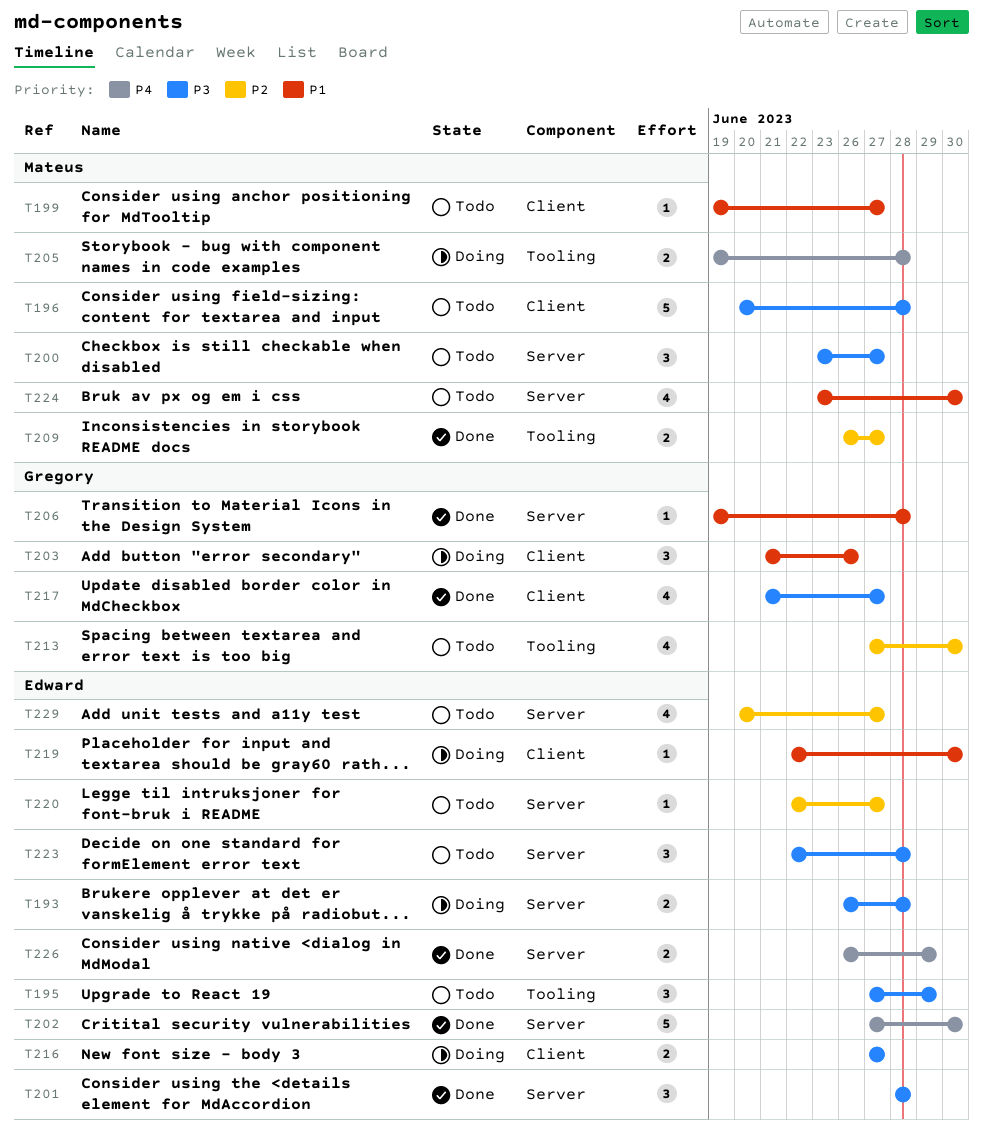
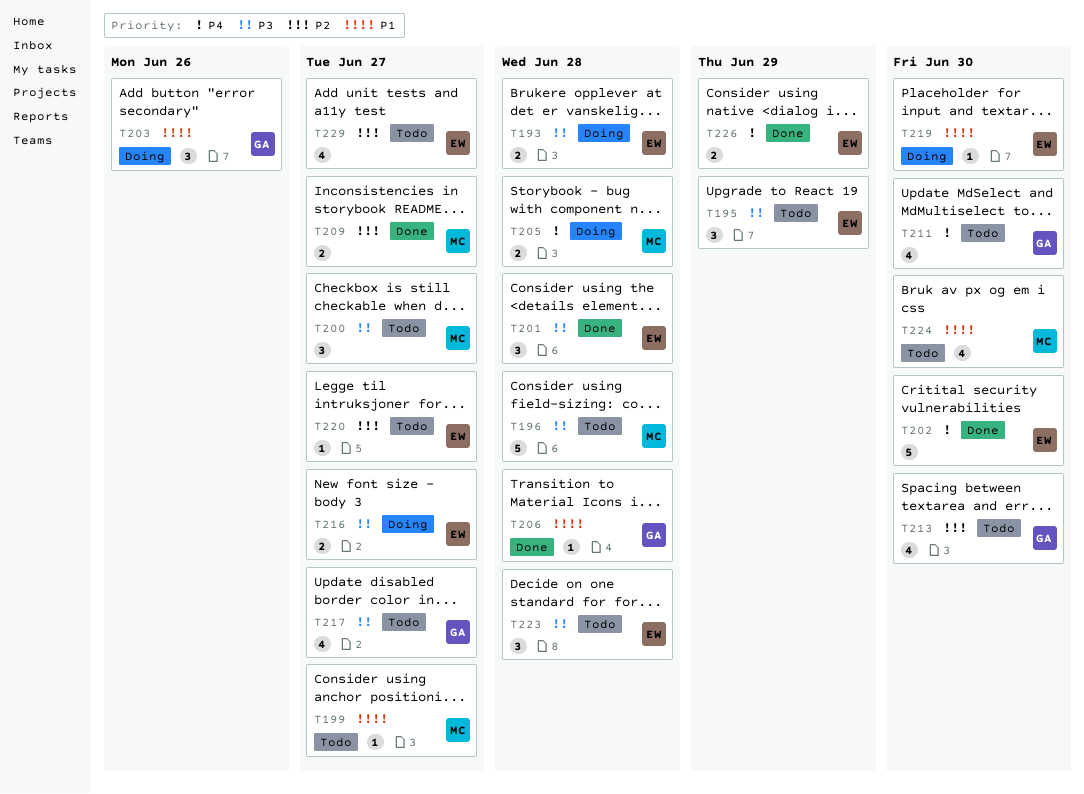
T211: none -> present
T217, status: Done -> Todo

